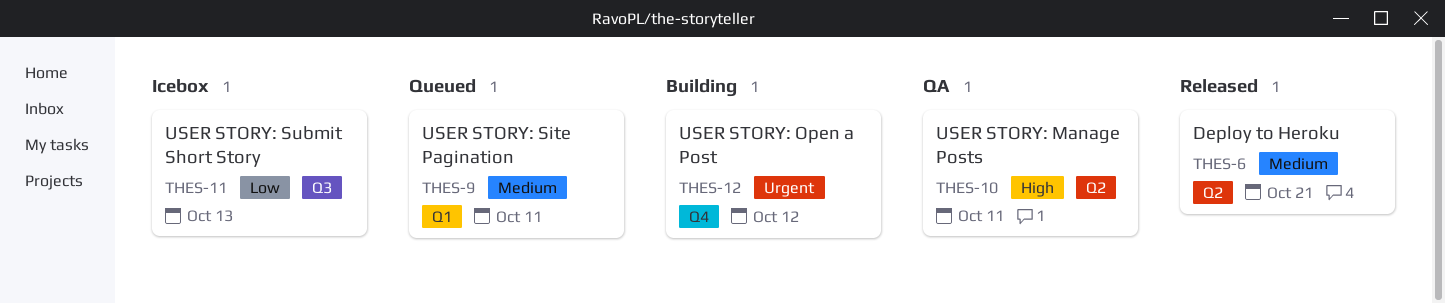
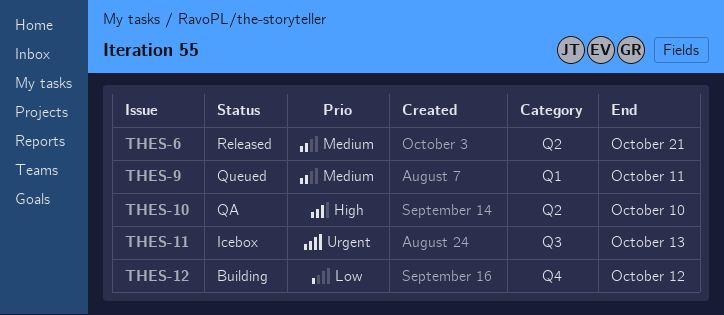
THES-10, due: Oct 11 -> Oct 10
THES-11, priority: Low -> Urgent
THES-12, priority: Urgent -> Low

